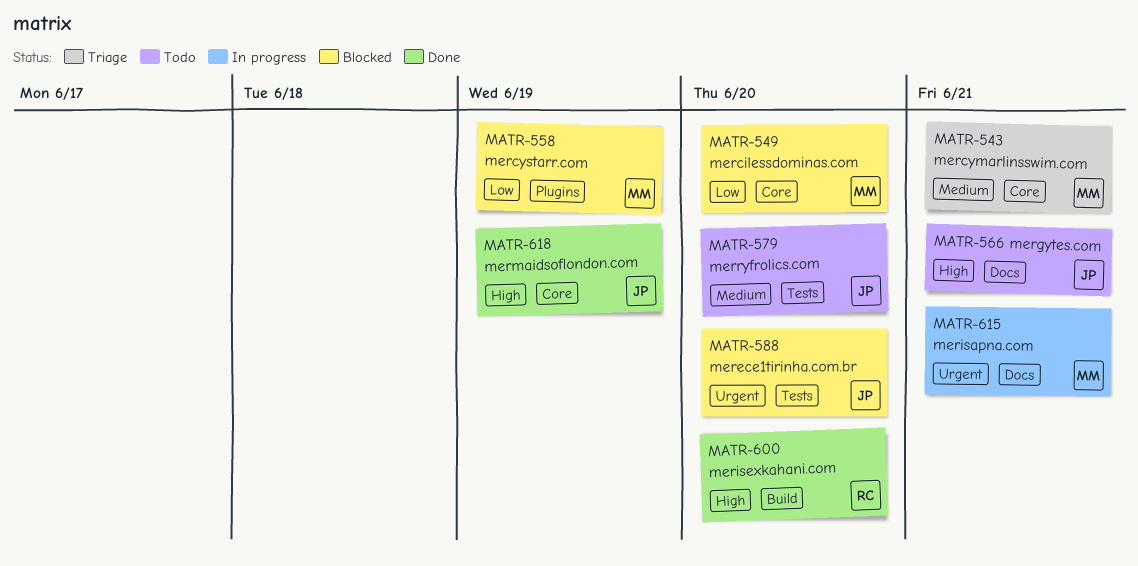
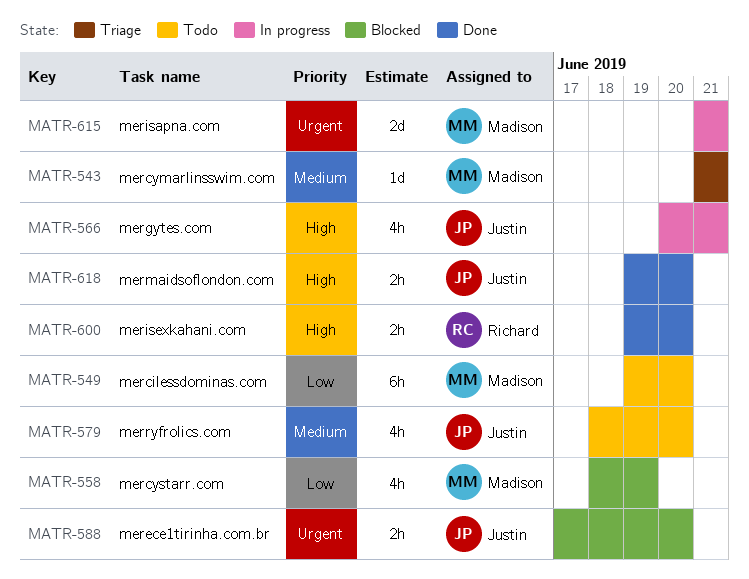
MATR-549, status: Blocked -> Todo
MATR-566, status: Todo -> In progress
MATR-618, due: Jun 19 -> Jun 20

